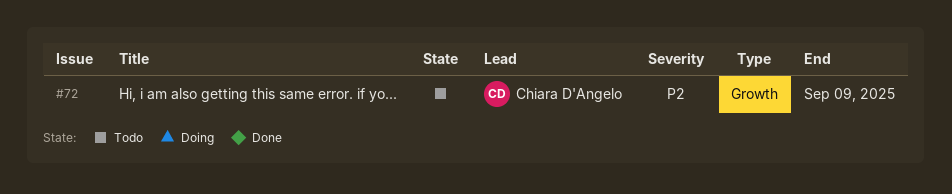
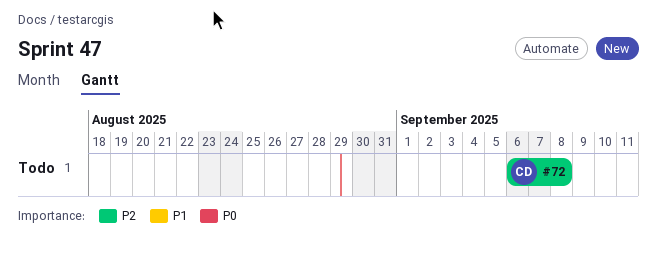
#72, due: Sep 9 -> Sep 8

